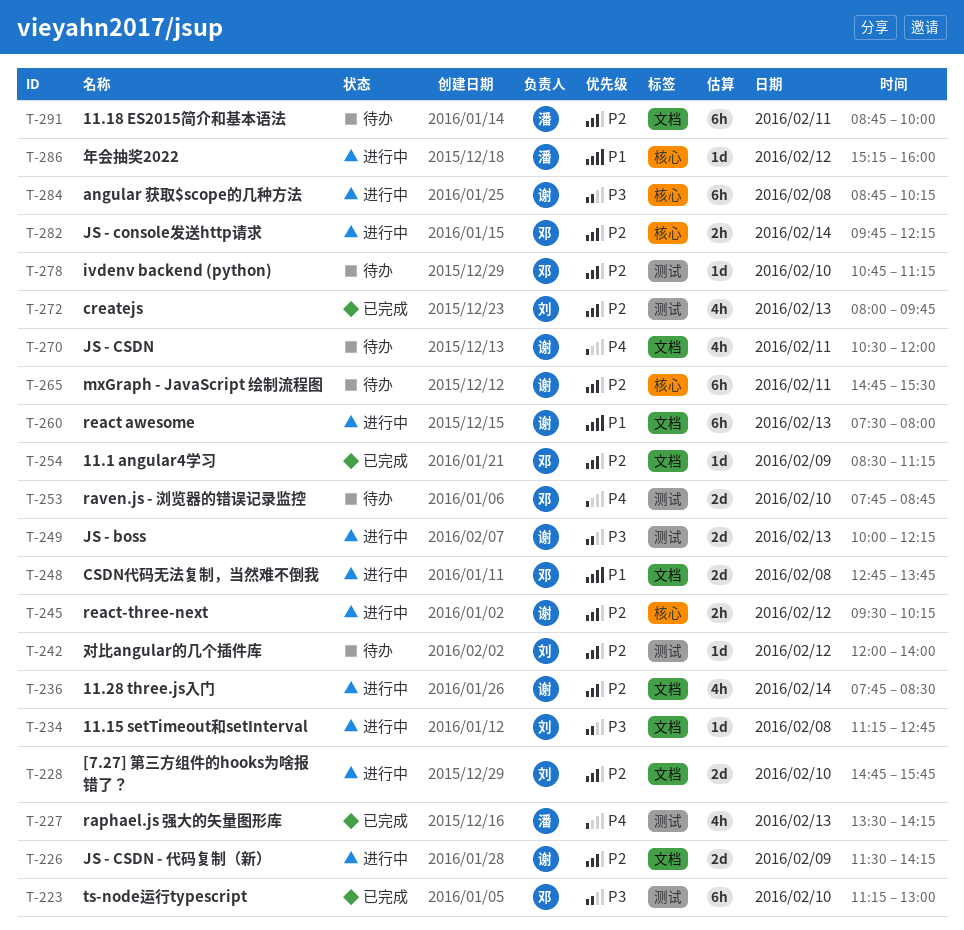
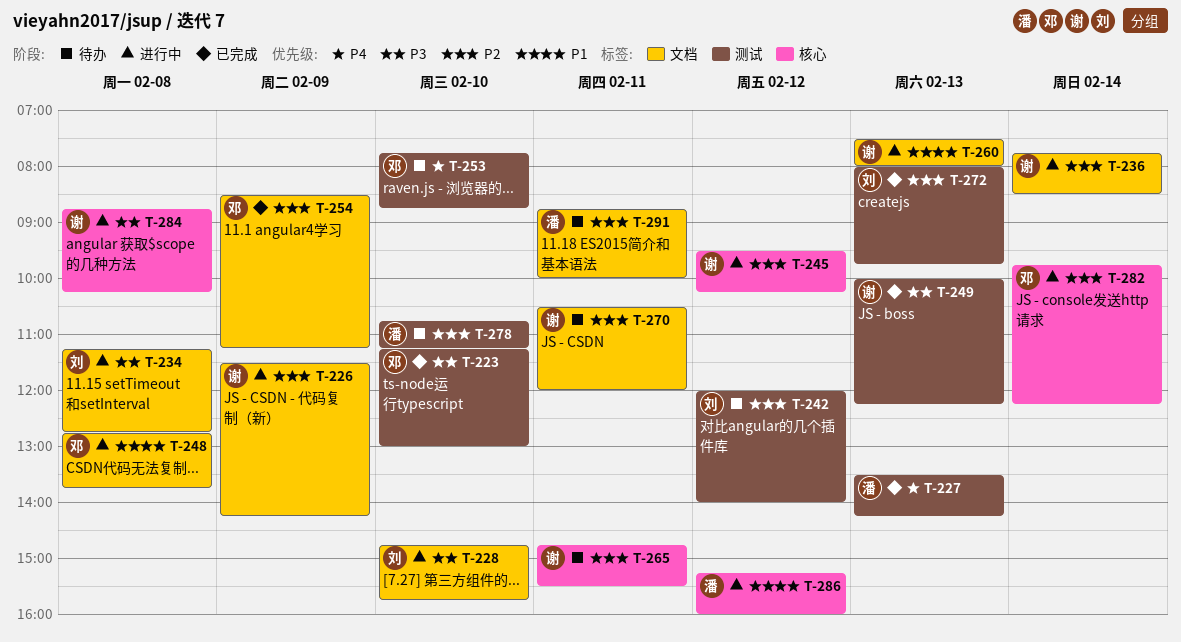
T-228, priority: P2 -> P3
T-249, status: 进行中 -> 已完成
T-270, priority: P4 -> P2
T-278, owner: 邓 -> 潘

